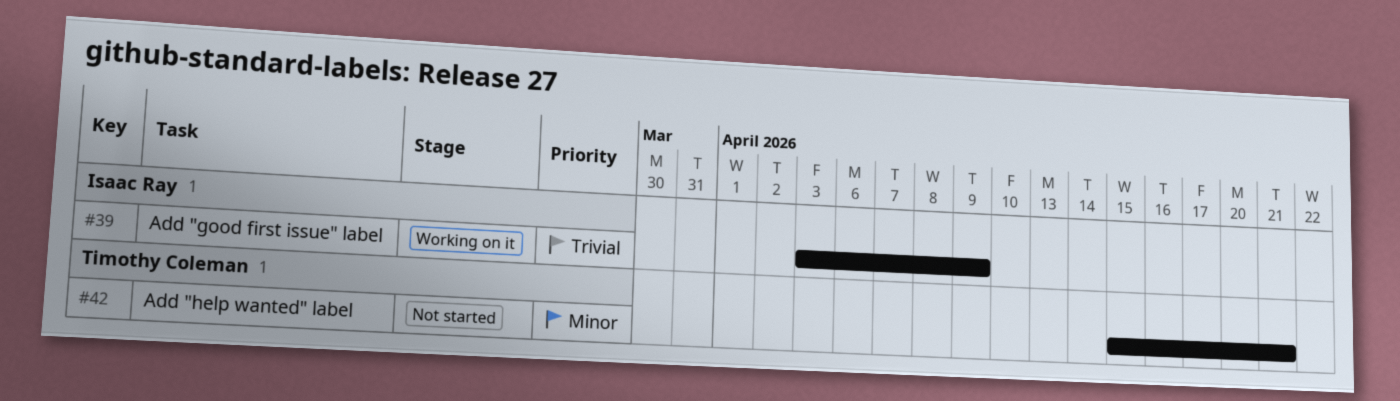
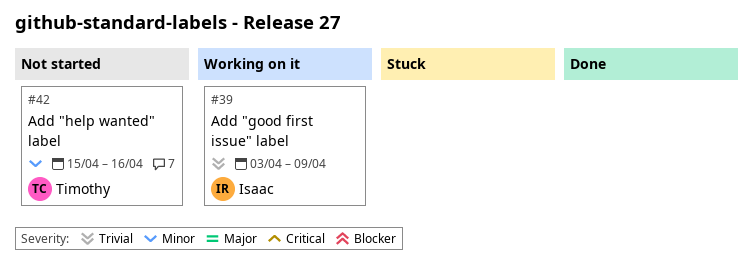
#42, due: Apr 21 -> Apr 16

